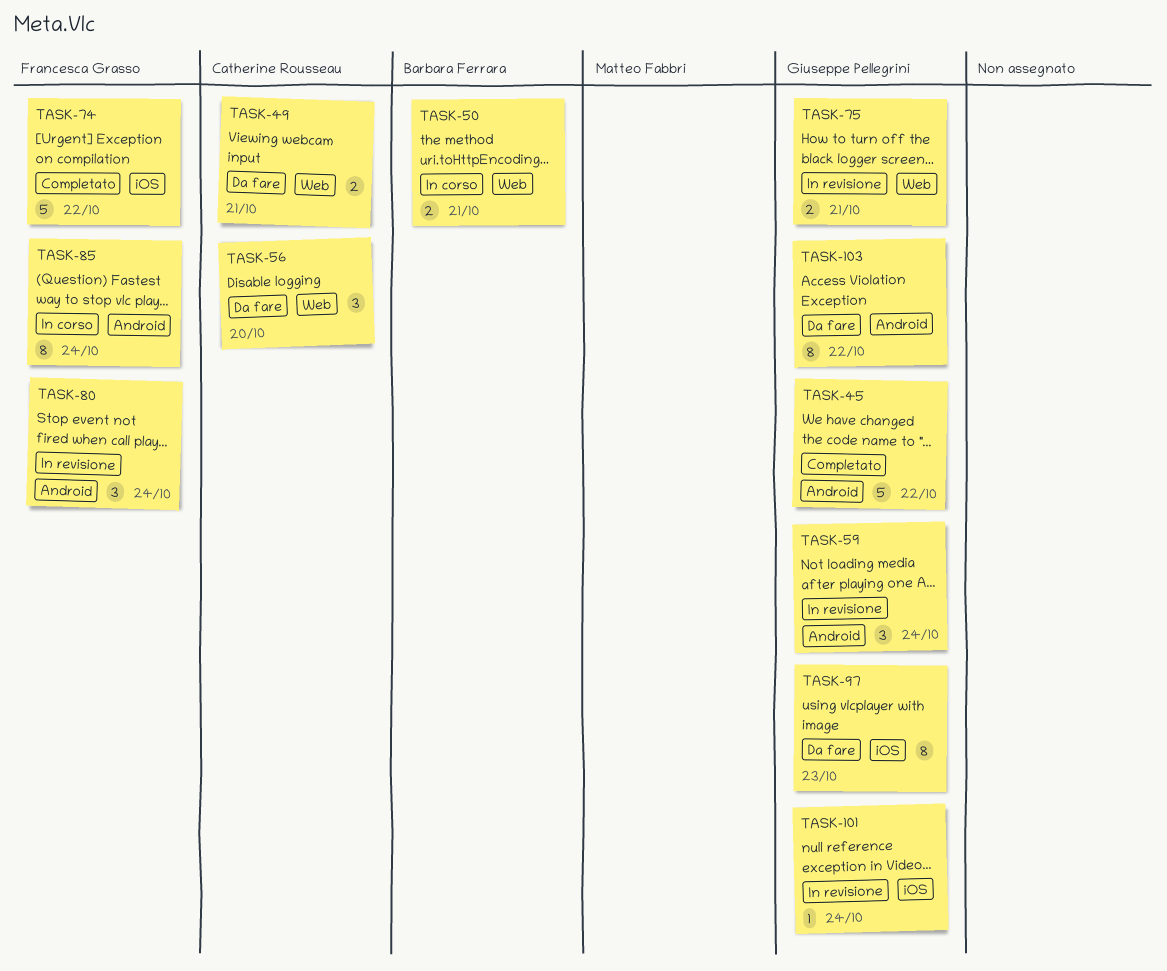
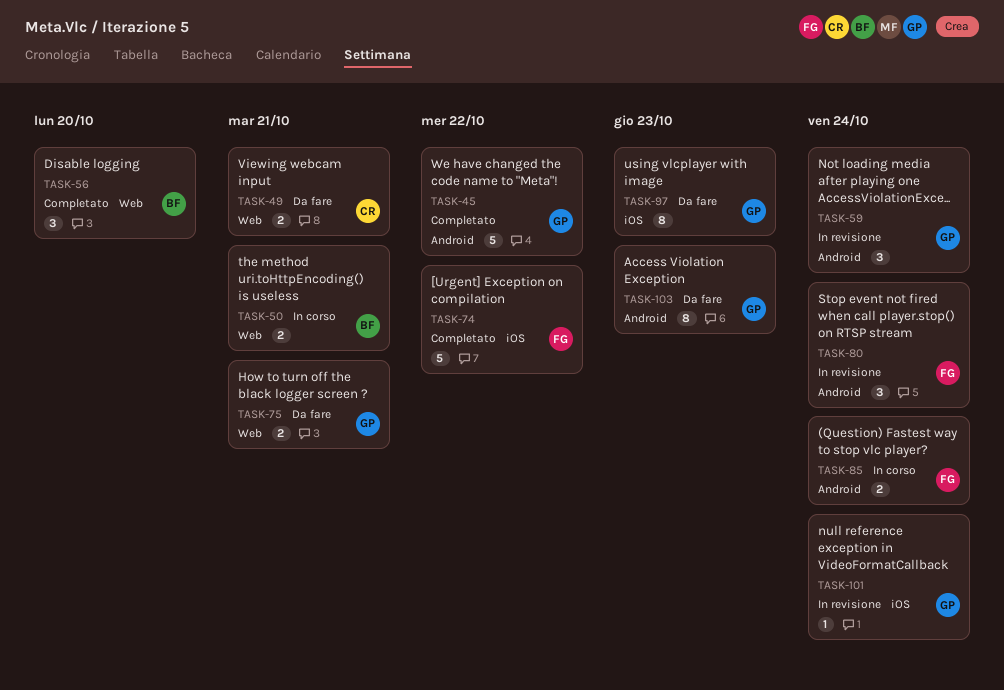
TASK-56, status: Da fare -> Completato
TASK-56, owner: Catherine Rousseau -> Barbara Ferrara
TASK-75, status: In revisione -> Da fare
TASK-85, estimate: 8 -> 2
TASK-103, due: Oct 22 -> Oct 23

